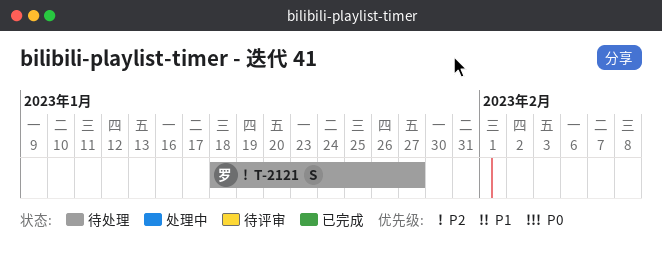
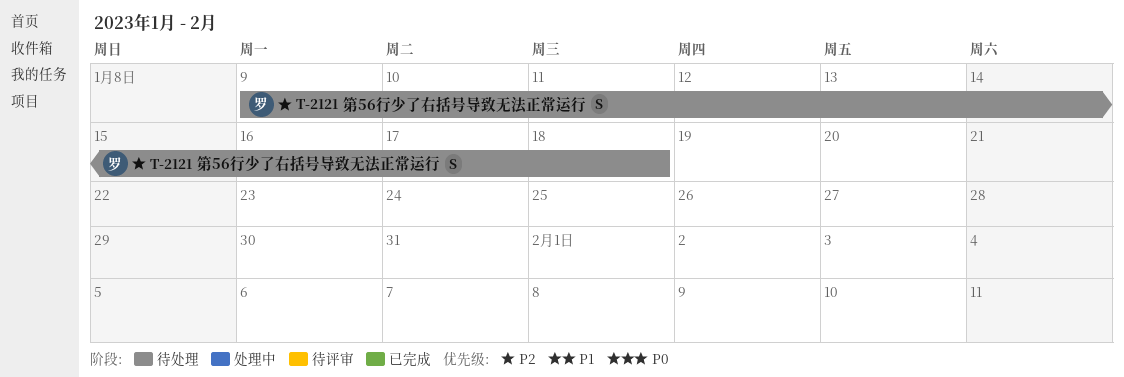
T-2121, start: Jan 18 -> Jan 9
T-2121, due: Jan 27 -> Jan 18

